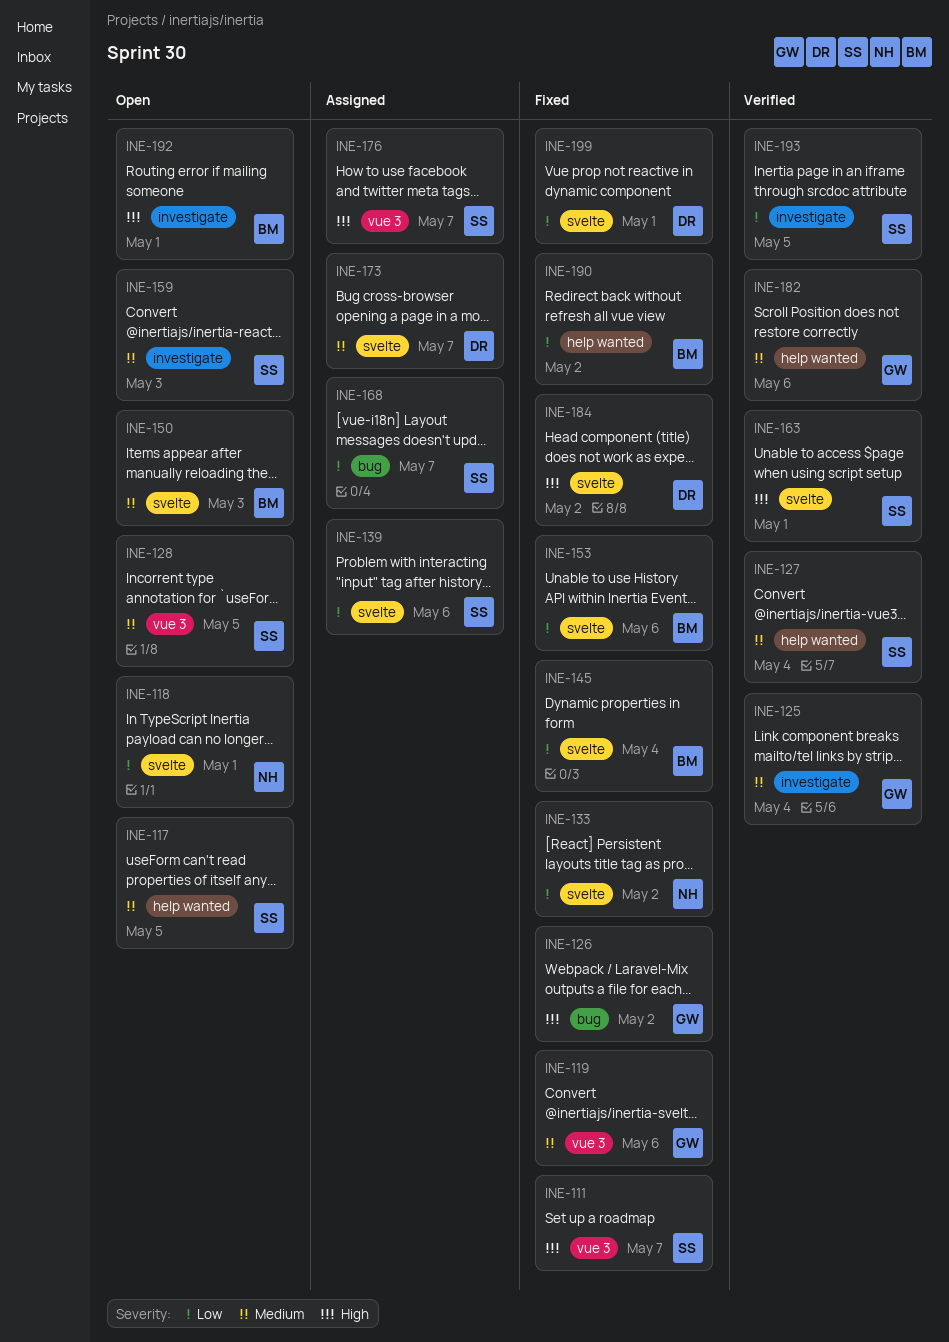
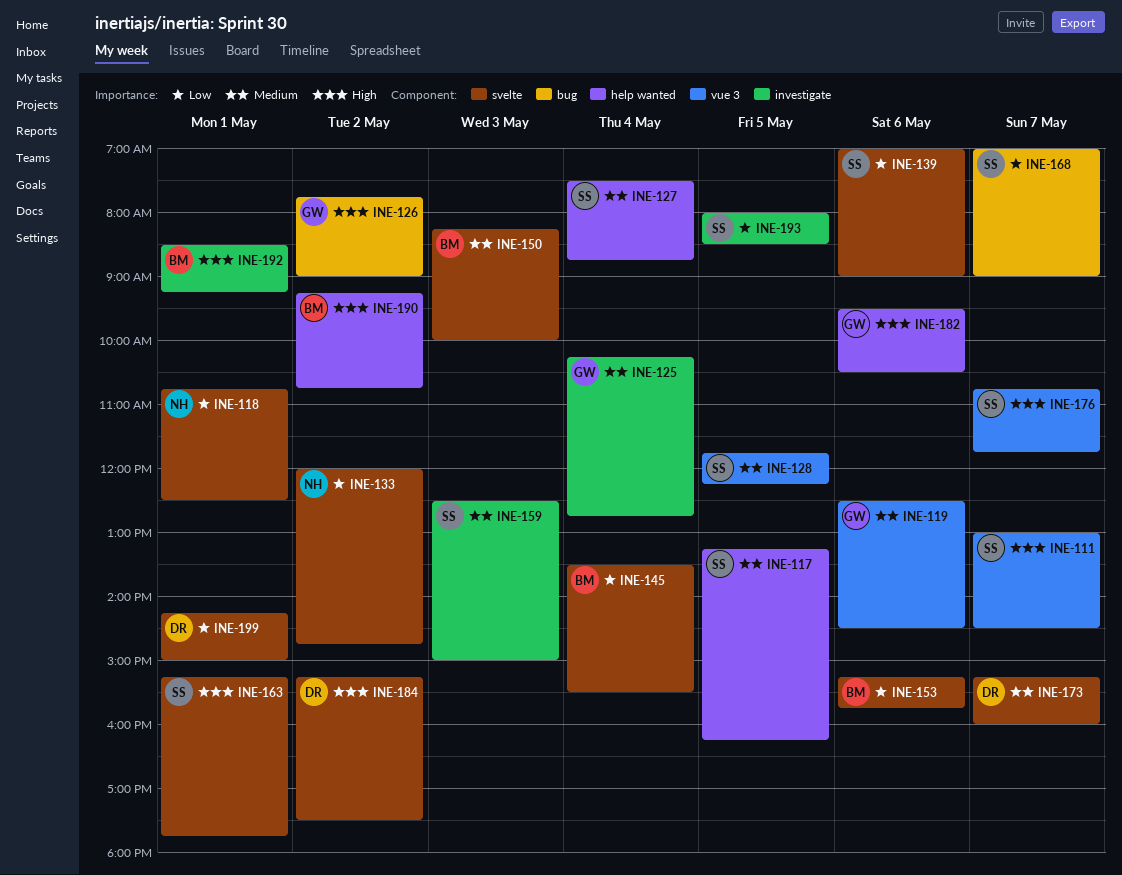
INE-182, priority: Medium -> High
INE-190, priority: Low -> High

